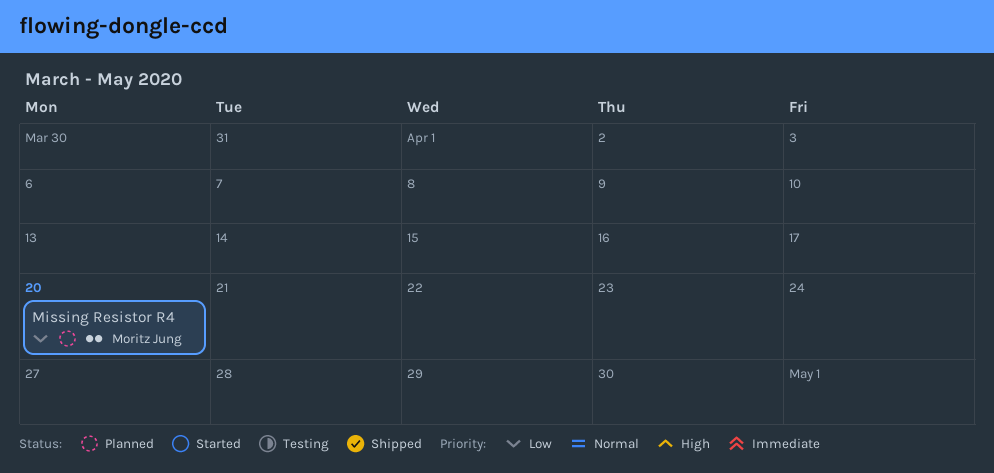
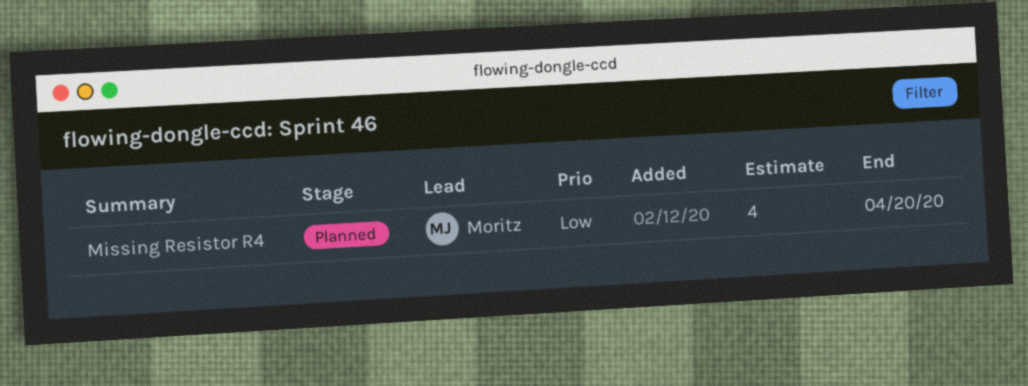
Missing Resistor R4, estimate: 2 -> 4

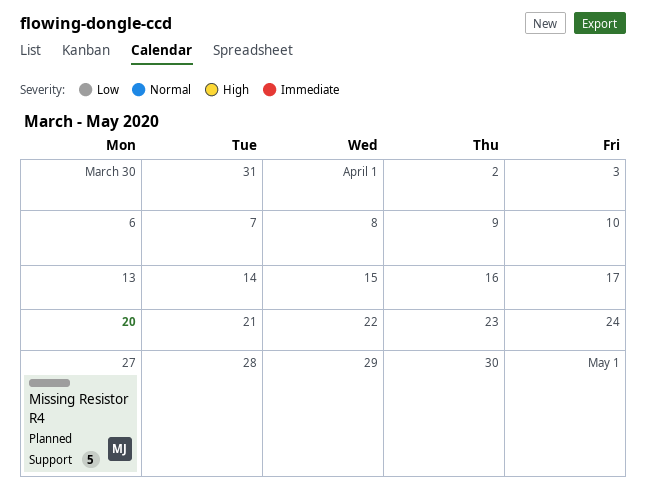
Missing Resistor R4, estimate: 4 -> 5
Missing Resistor R4, due: Apr 20 -> Apr 27

